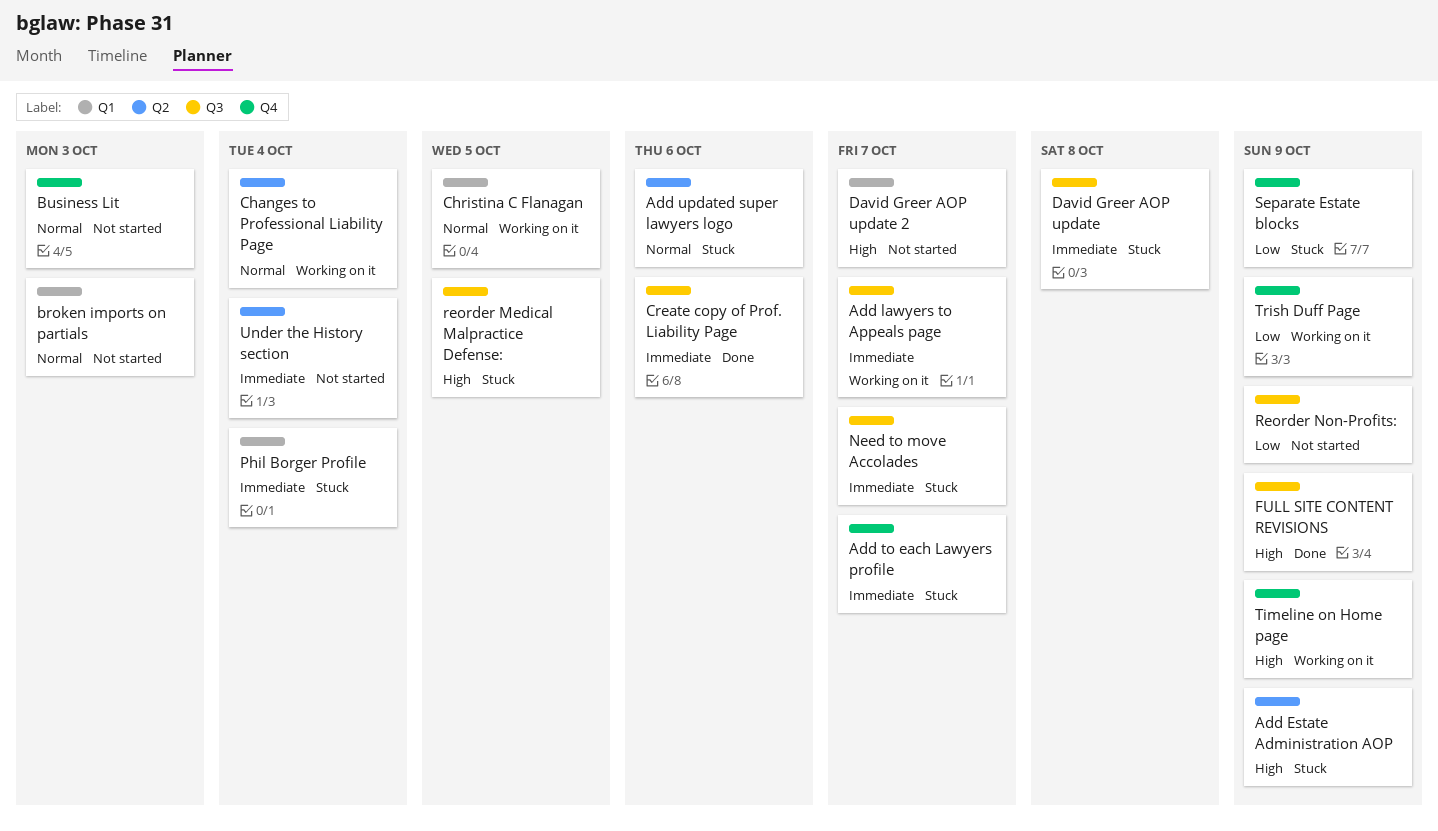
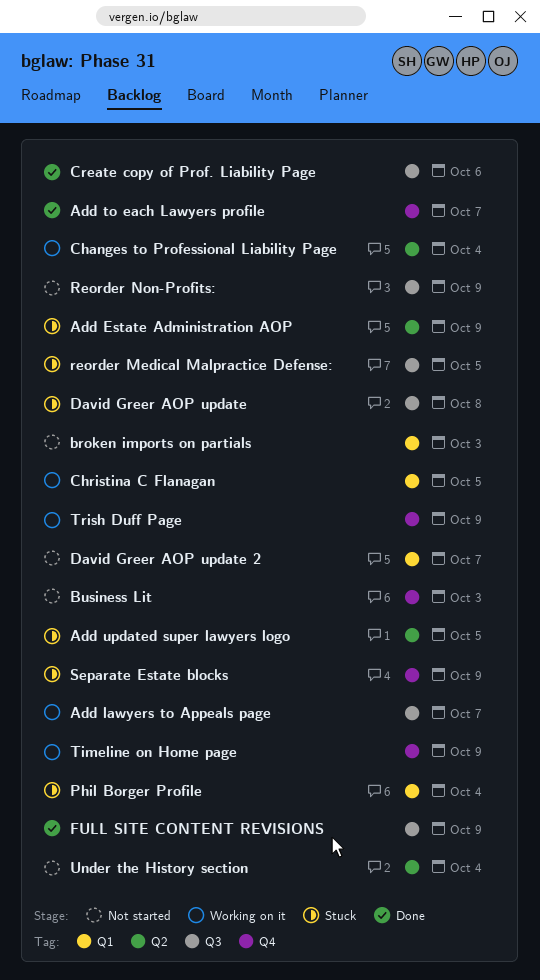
Add to each Lawyers profile, status: Stuck -> Done
Add updated super lawyers logo, due: Oct 6 -> Oct 5
Need to move Accolades: present -> none

